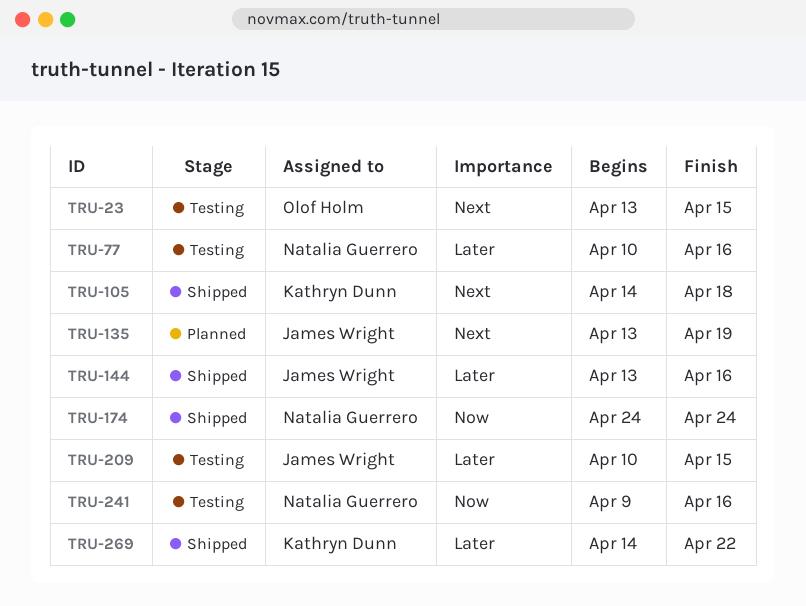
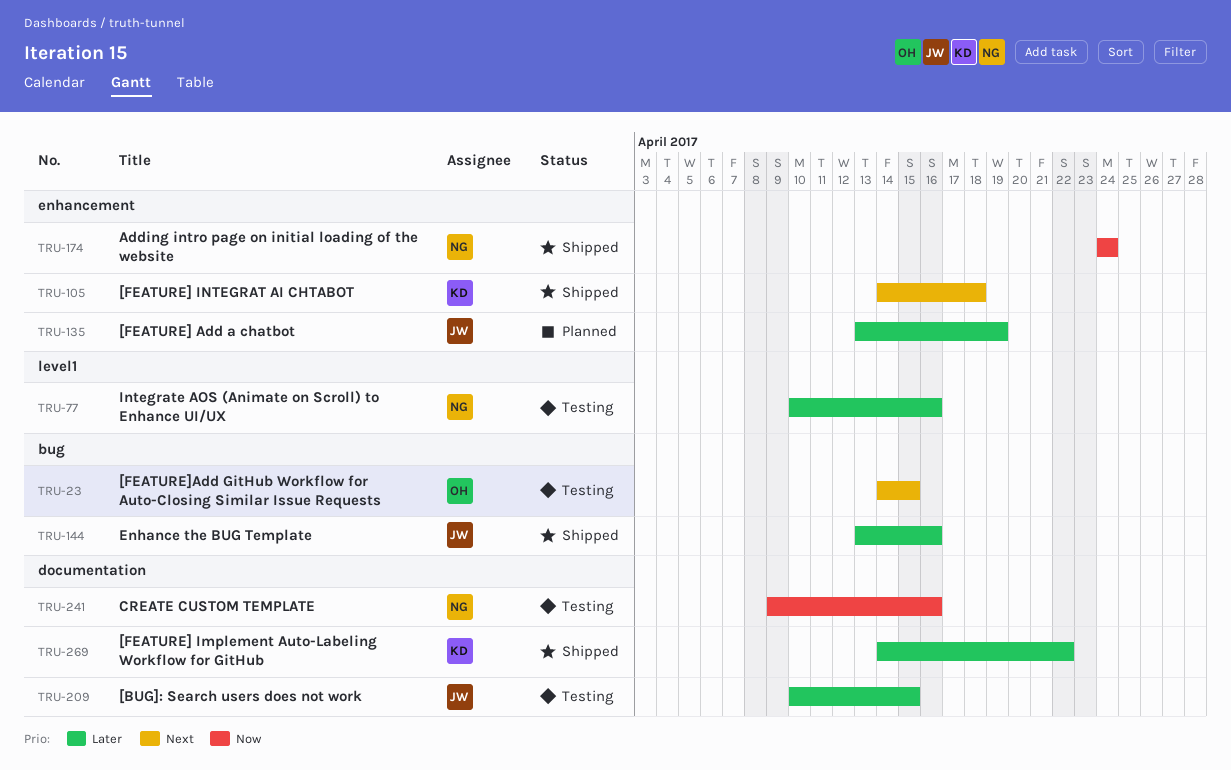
TRU-23, start: Apr 13 -> Apr 14
TRU-135, priority: Next -> Later

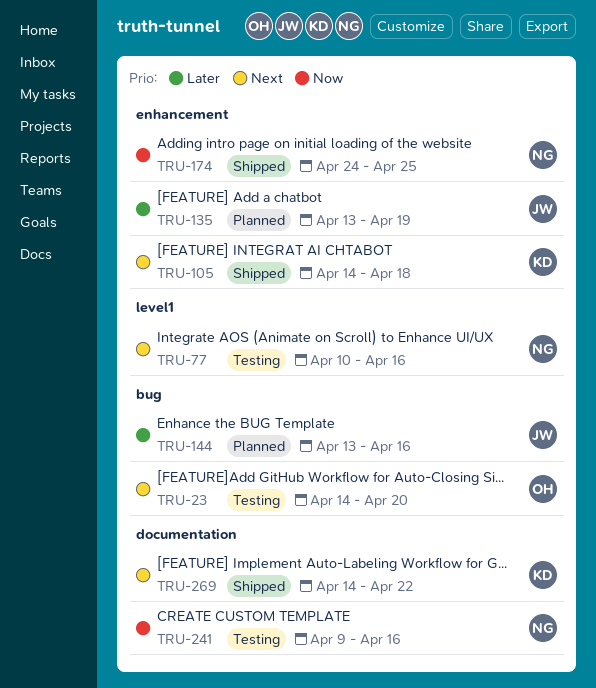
TRU-23, due: Apr 15 -> Apr 20
TRU-77, priority: Later -> Next
TRU-144, status: Shipped -> Planned
TRU-174, due: Apr 24 -> Apr 25
TRU-209: present -> none
TRU-269, priority: Later -> Next

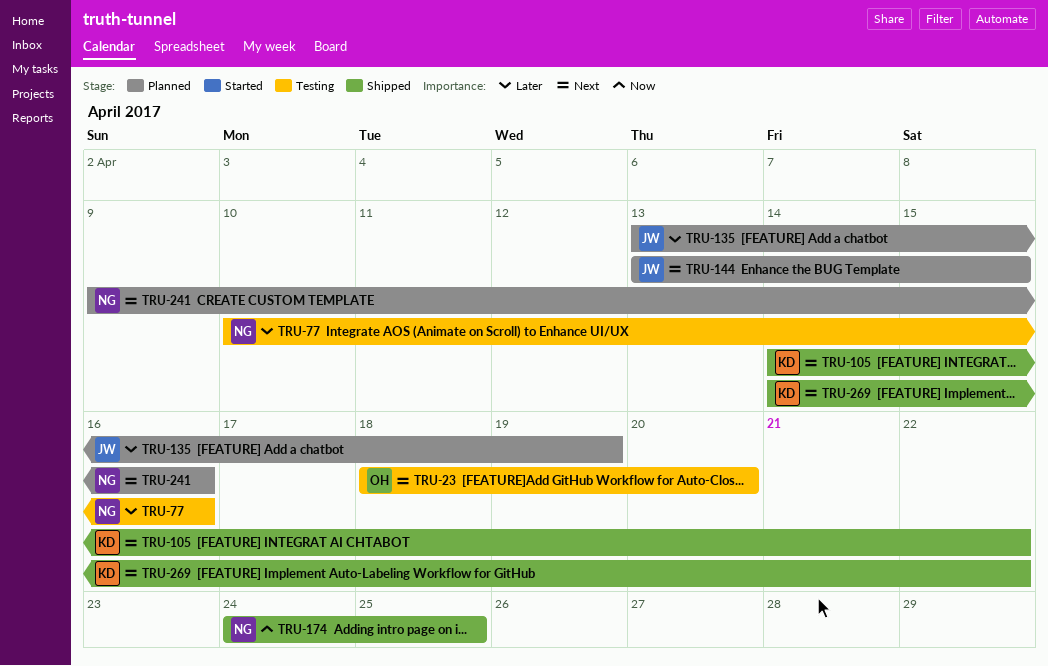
TRU-23, start: Apr 14 -> Apr 18
TRU-77, priority: Next -> Later
TRU-105, due: Apr 18 -> Apr 22
TRU-144, priority: Later -> Next
TRU-144, due: Apr 16 -> Apr 15
TRU-241, status: Testing -> Planned
TRU-241, priority: Now -> Next

